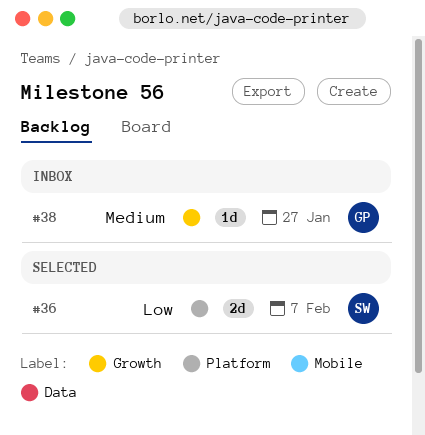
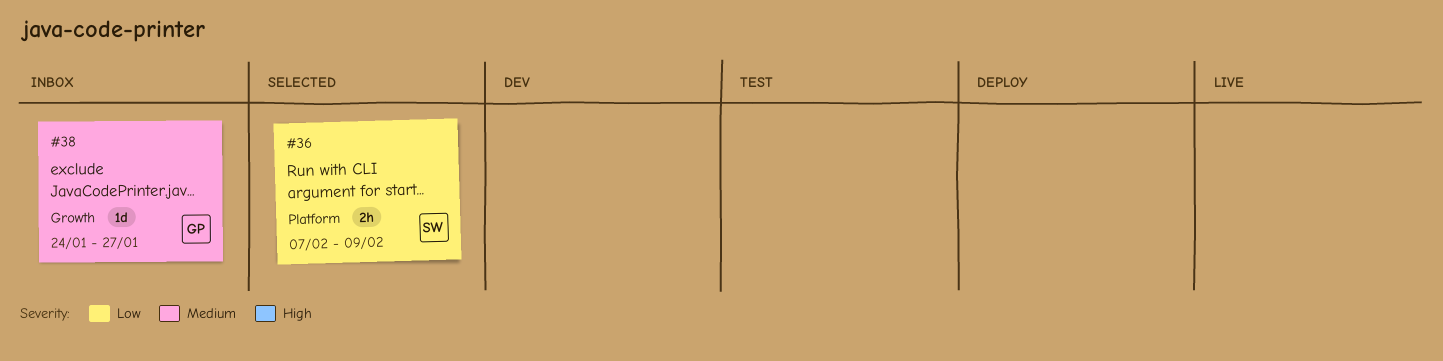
#36, estimate: 2d -> 2h
#36, due: Feb 7 -> Feb 9

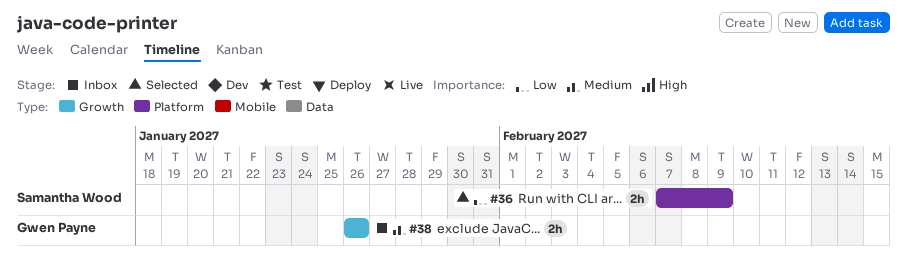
#38, estimate: 1d -> 2h
#38, start: Jan 24 -> Jan 26
#38, due: Jan 27 -> Jan 26

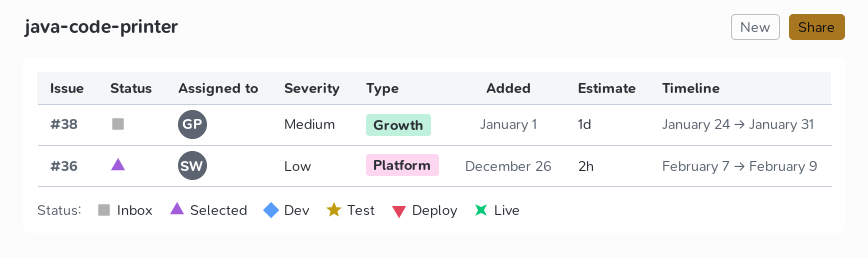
#38, estimate: 2h -> 1d
#38, start: Jan 26 -> Jan 24
#38, due: Jan 26 -> Jan 31

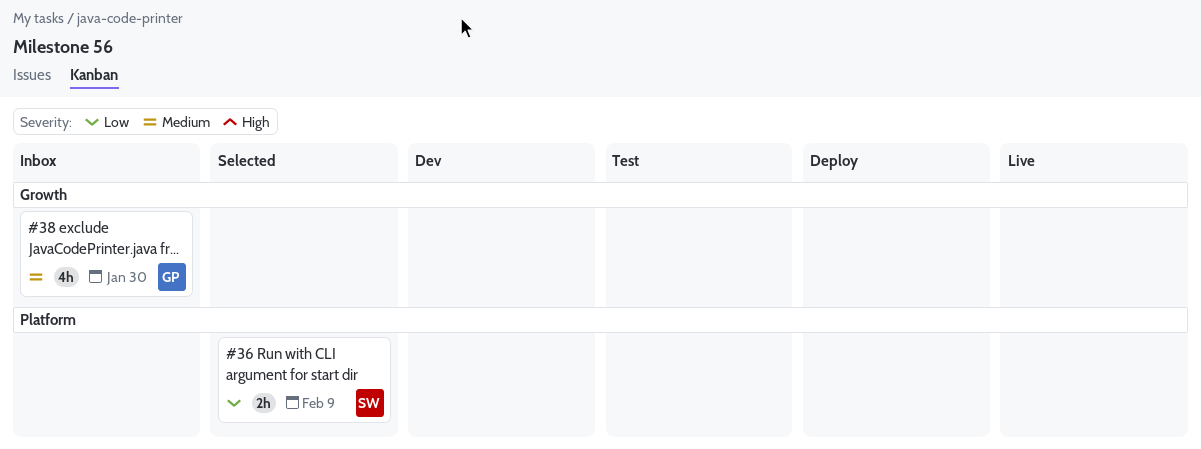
#38, estimate: 1d -> 4h
#38, due: Jan 31 -> Jan 30

